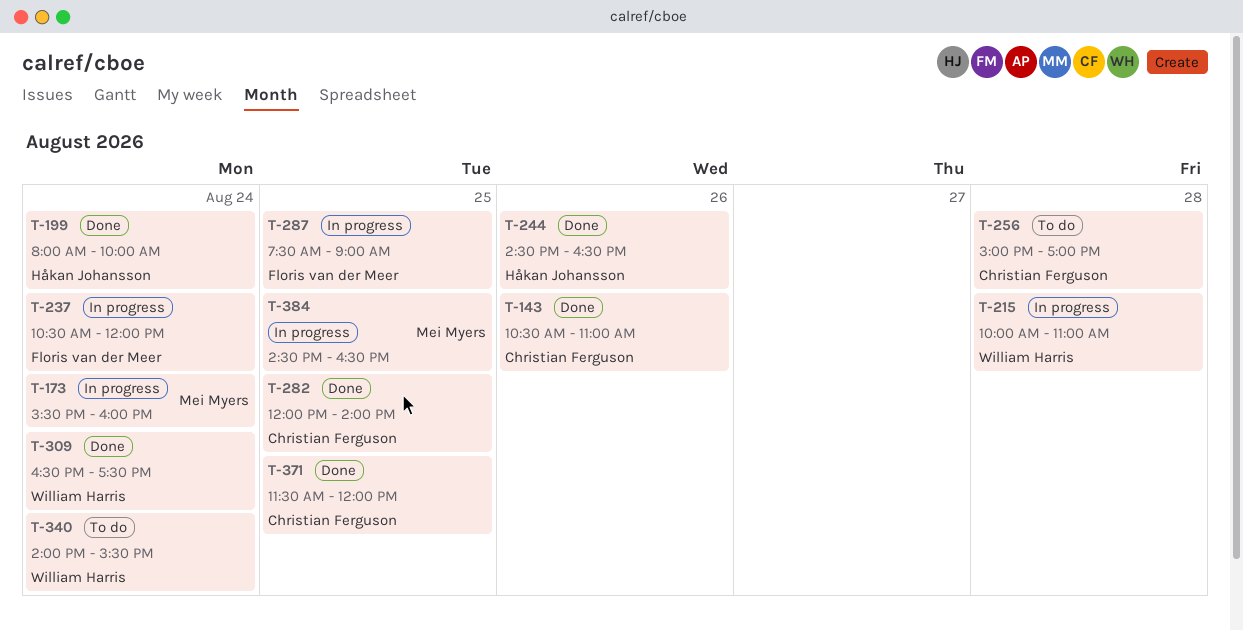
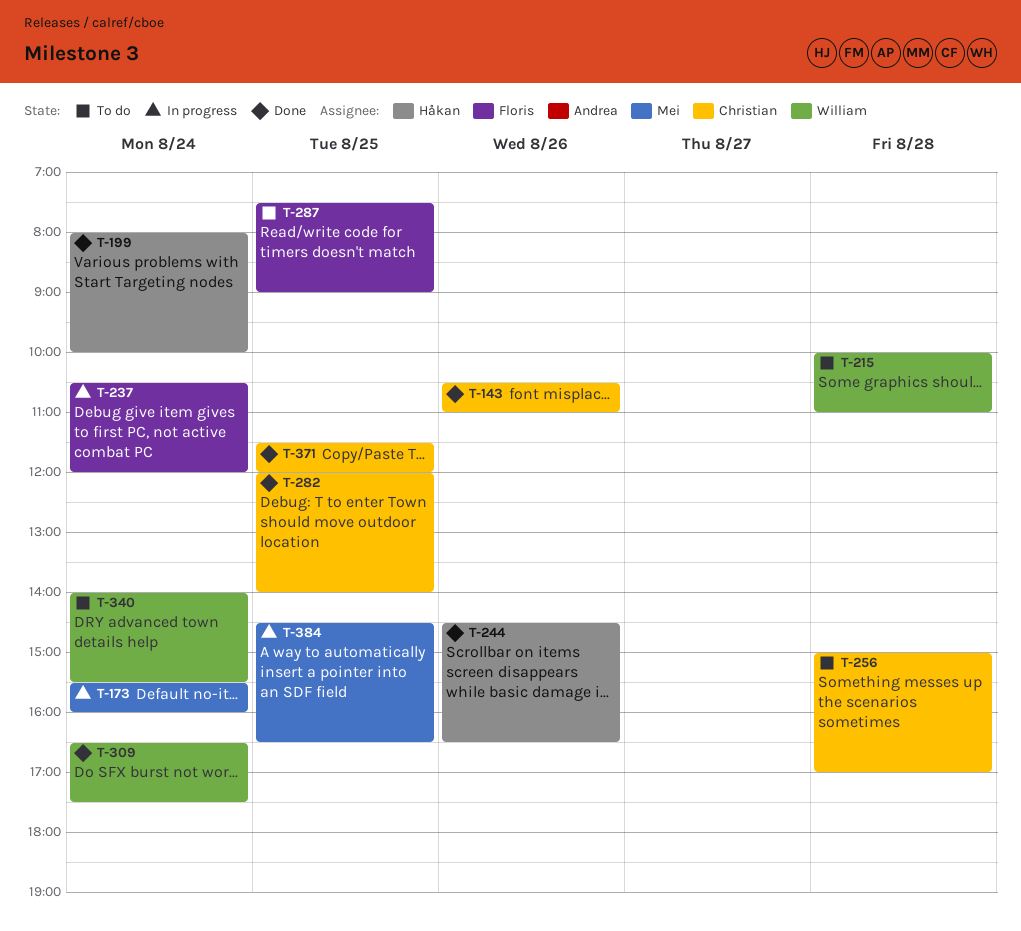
T-215, status: In progress -> To do
T-287, status: In progress -> To do

